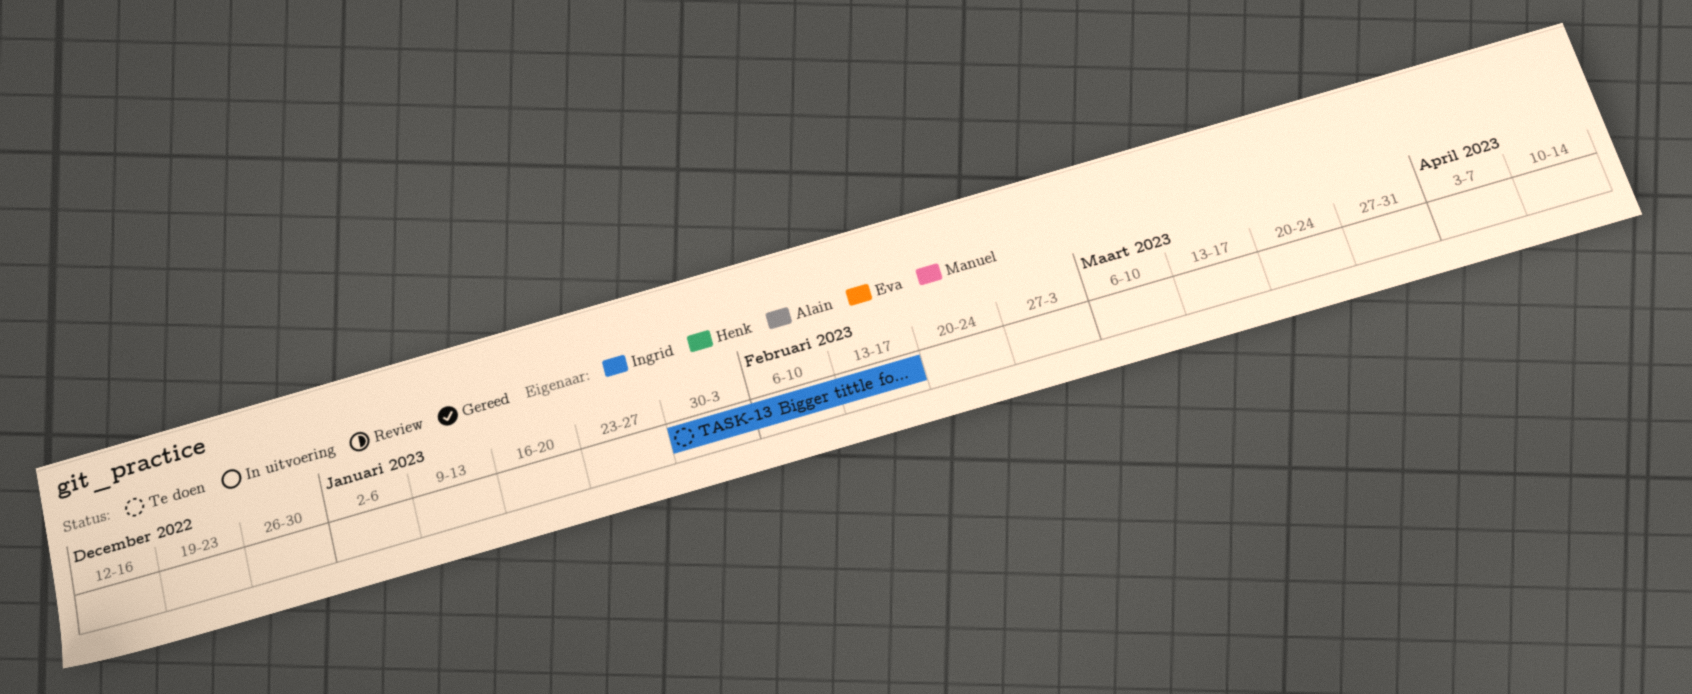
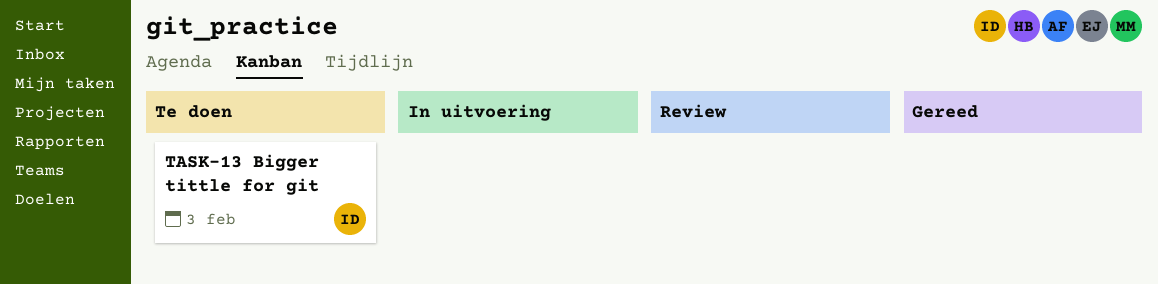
TASK-13, due: Feb 17 -> Feb 3

